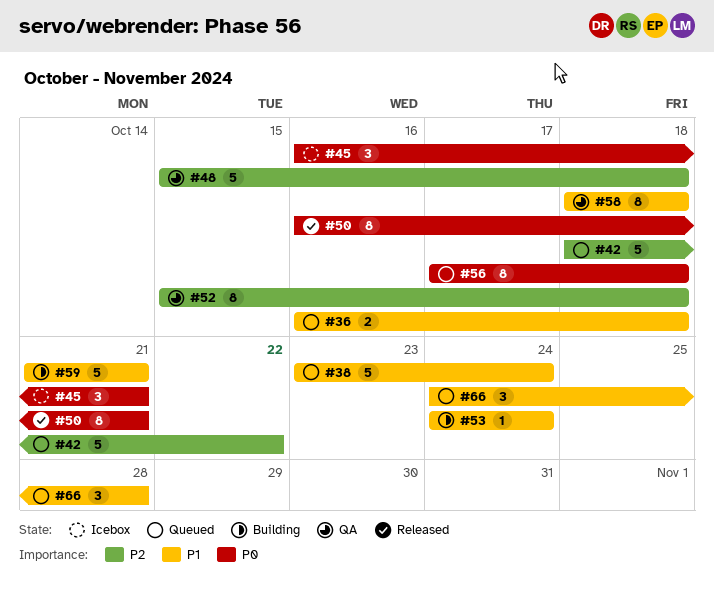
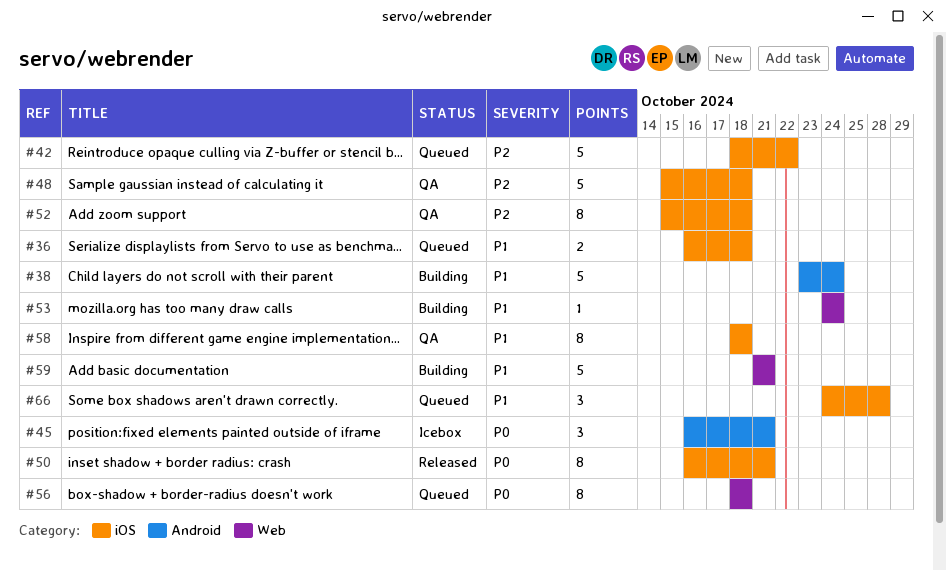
#38, status: Queued -> Building
#56, start: Oct 17 -> Oct 18

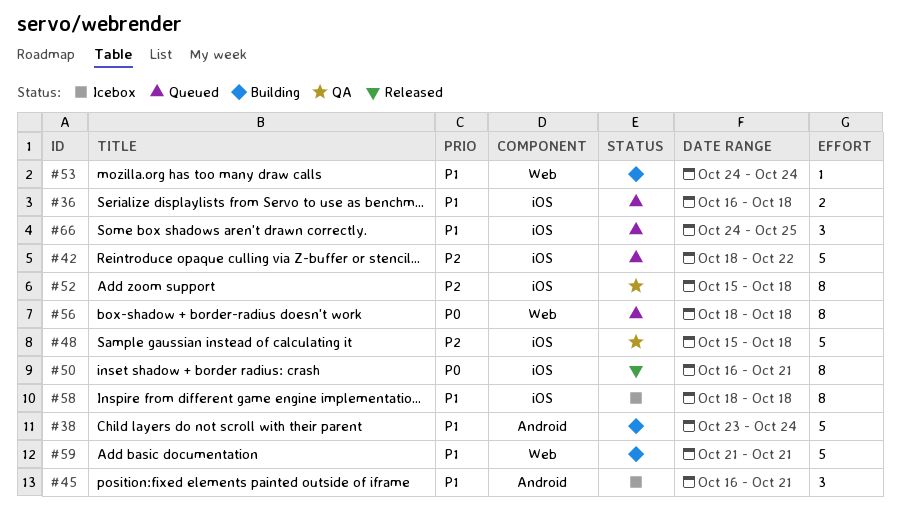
#45, priority: P0 -> P1
#58, status: QA -> Icebox
#66, due: Oct 28 -> Oct 25

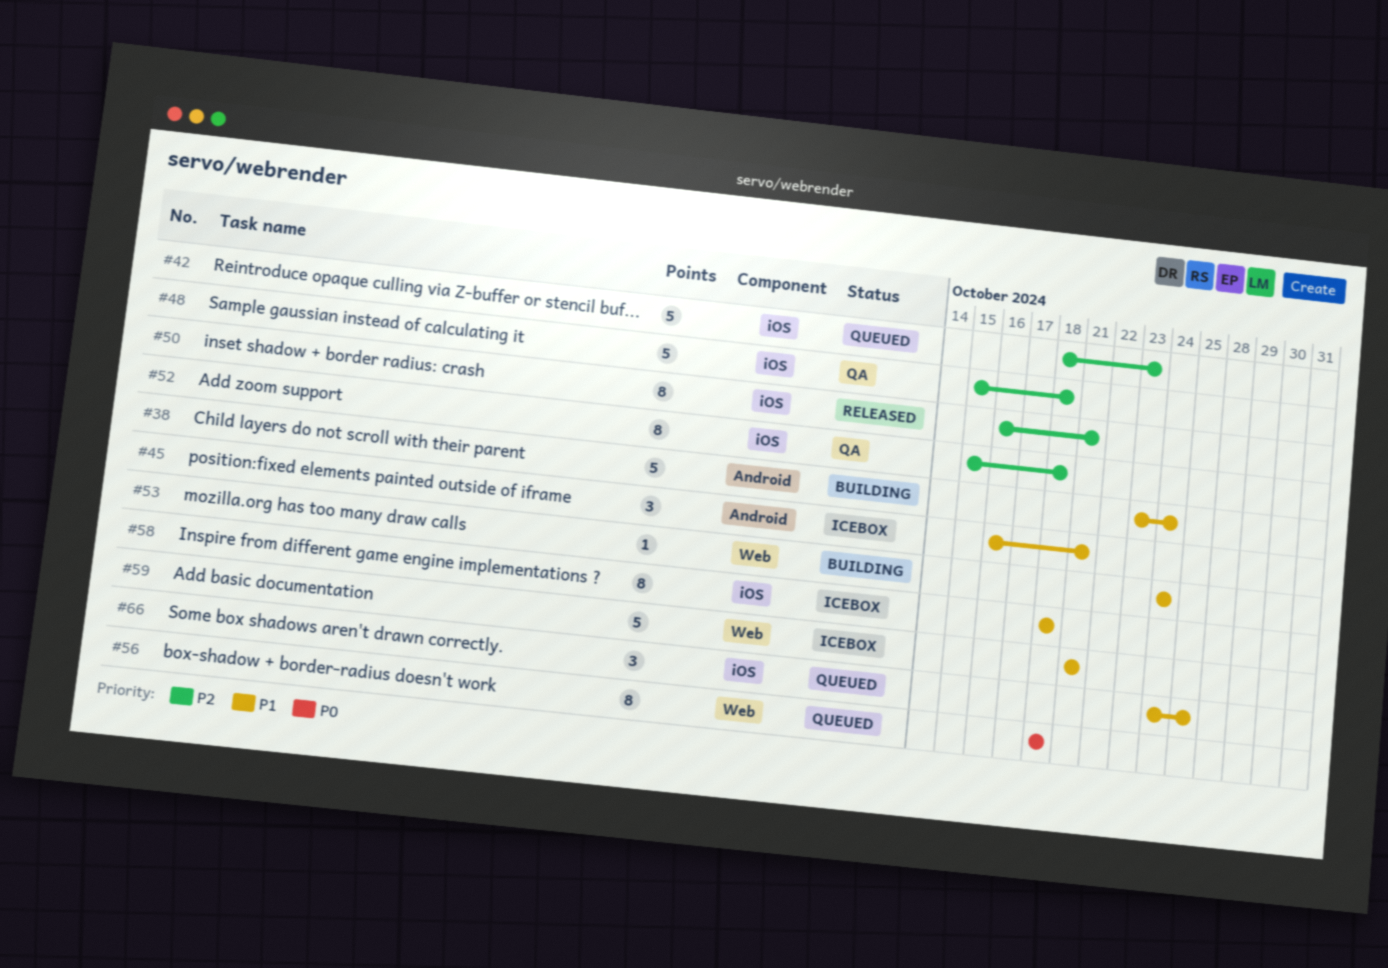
#36: present -> none
#42, due: Oct 22 -> Oct 23
#50, priority: P0 -> P2
#59, status: Building -> Icebox

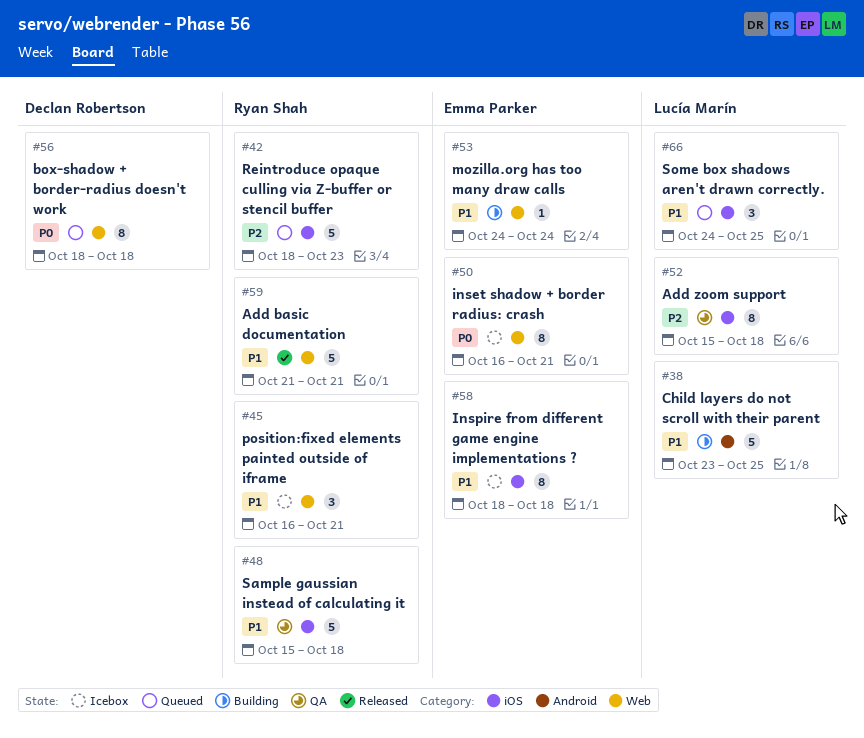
#38, due: Oct 24 -> Oct 25
#45, label: Android -> Web
#48, priority: P2 -> P1
#50, status: Released -> Icebox
#50, priority: P2 -> P0
#50, label: iOS -> Web
#59, status: Icebox -> Released

